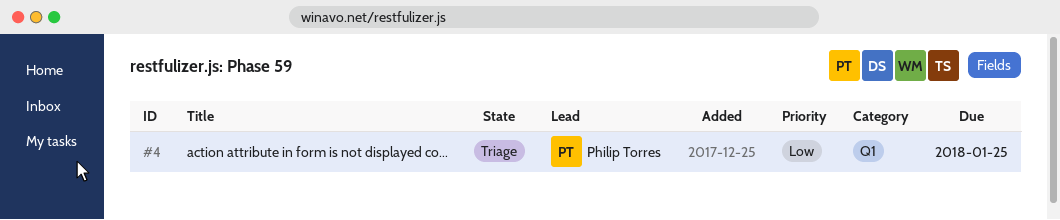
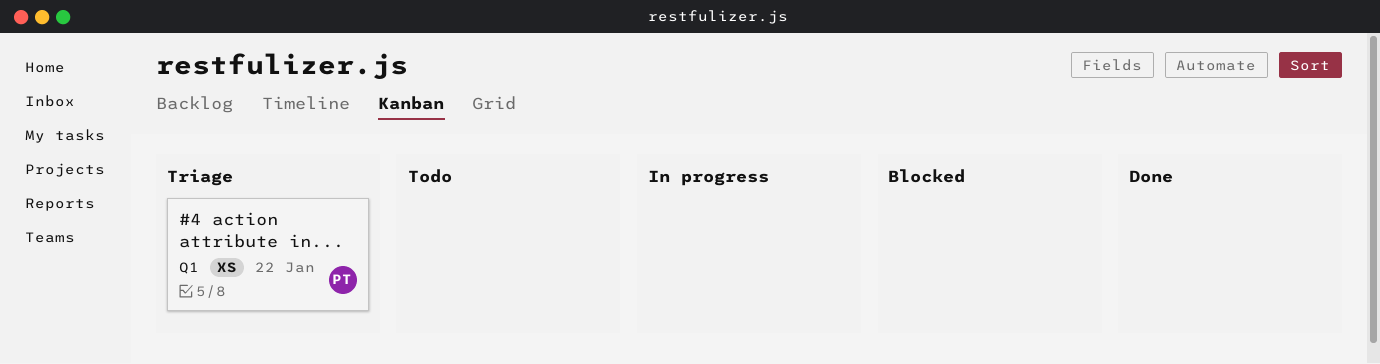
#4, due: Jan 25 -> Jan 22

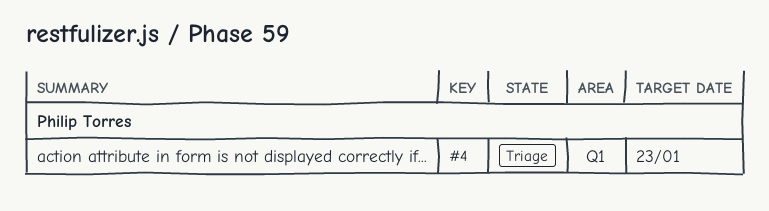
#4, due: Jan 22 -> Jan 23

